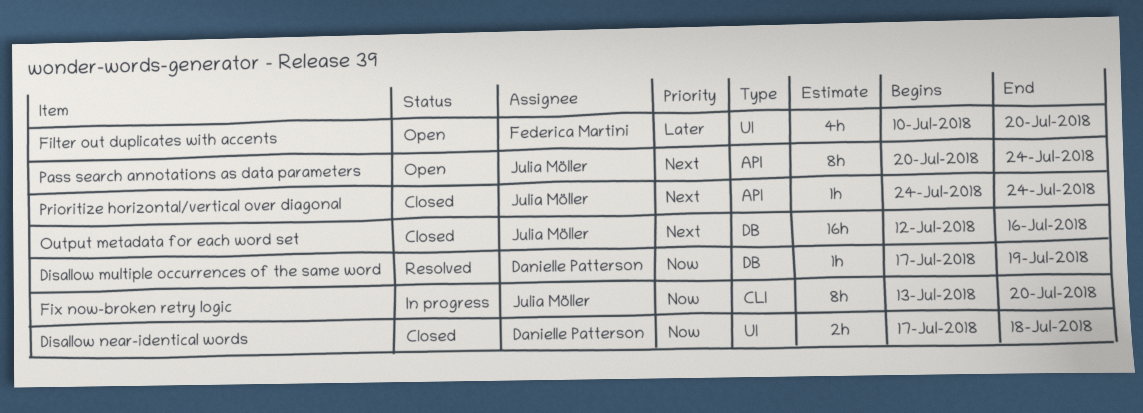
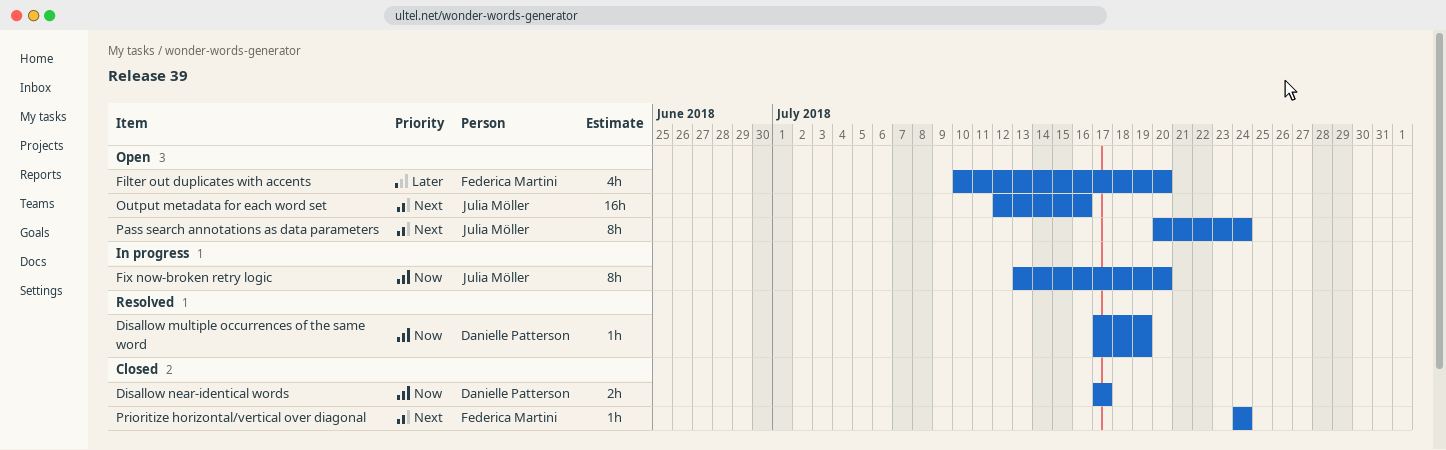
Disallow near-identical words, due: Jul 18 -> Jul 17
Output metadata for each word set, status: Closed -> Open
Prioritize horizontal/vertical over diagonal, owner: Julia Möller -> Federica Martini

